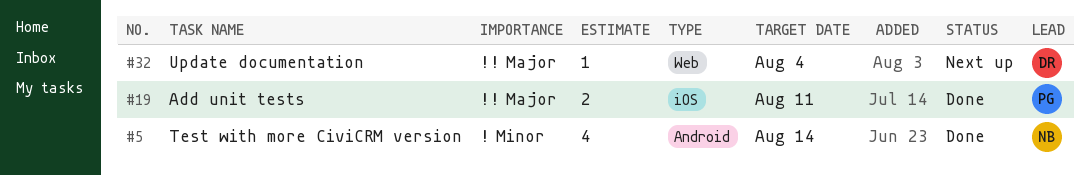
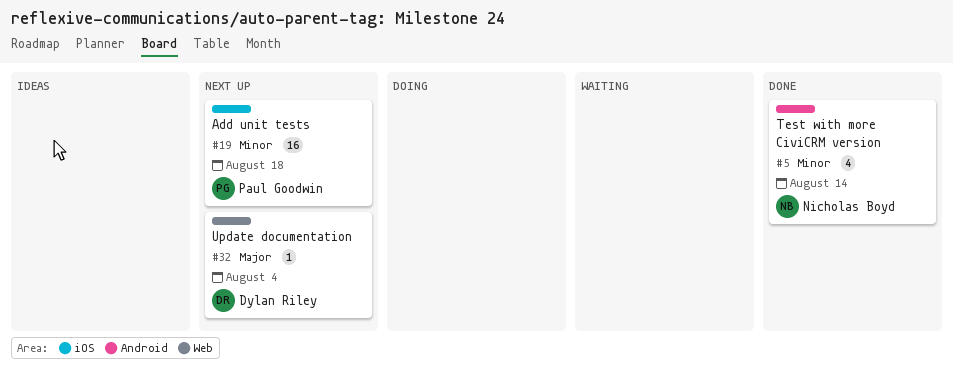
#19, status: Done -> Next up
#19, priority: Major -> Minor
#19, estimate: 2 -> 16
#19, due: Aug 11 -> Aug 18

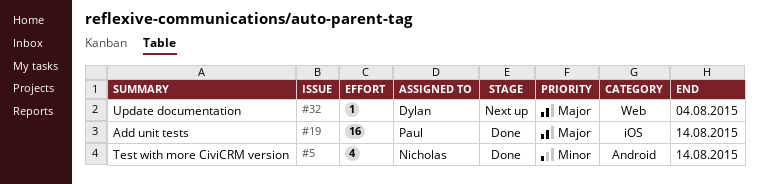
#19, status: Next up -> Done
#19, priority: Minor -> Major
#19, due: Aug 18 -> Aug 14

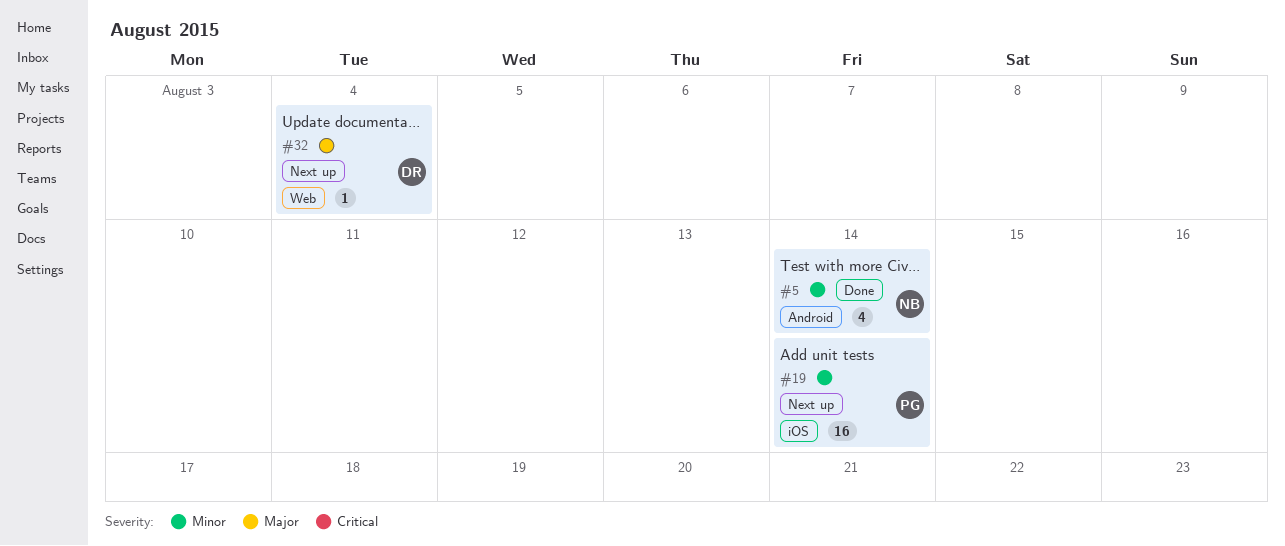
#19, status: Done -> Next up
#19, priority: Major -> Minor

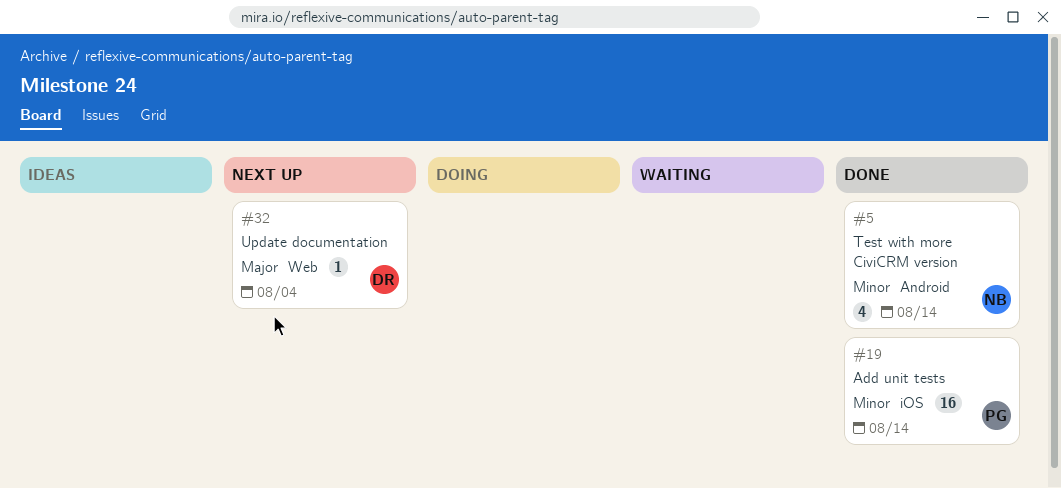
#19, status: Next up -> Done

